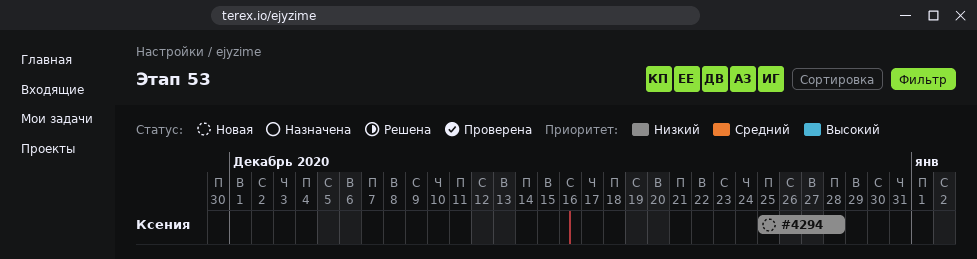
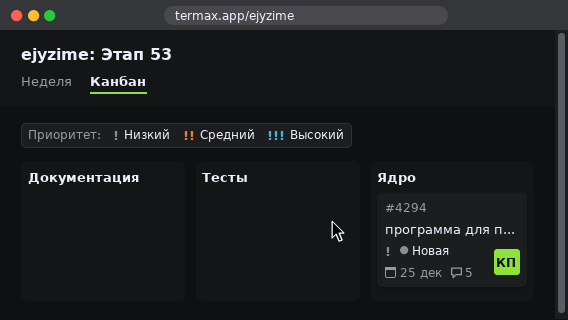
#4294, due: Dec 28 -> Dec 25

